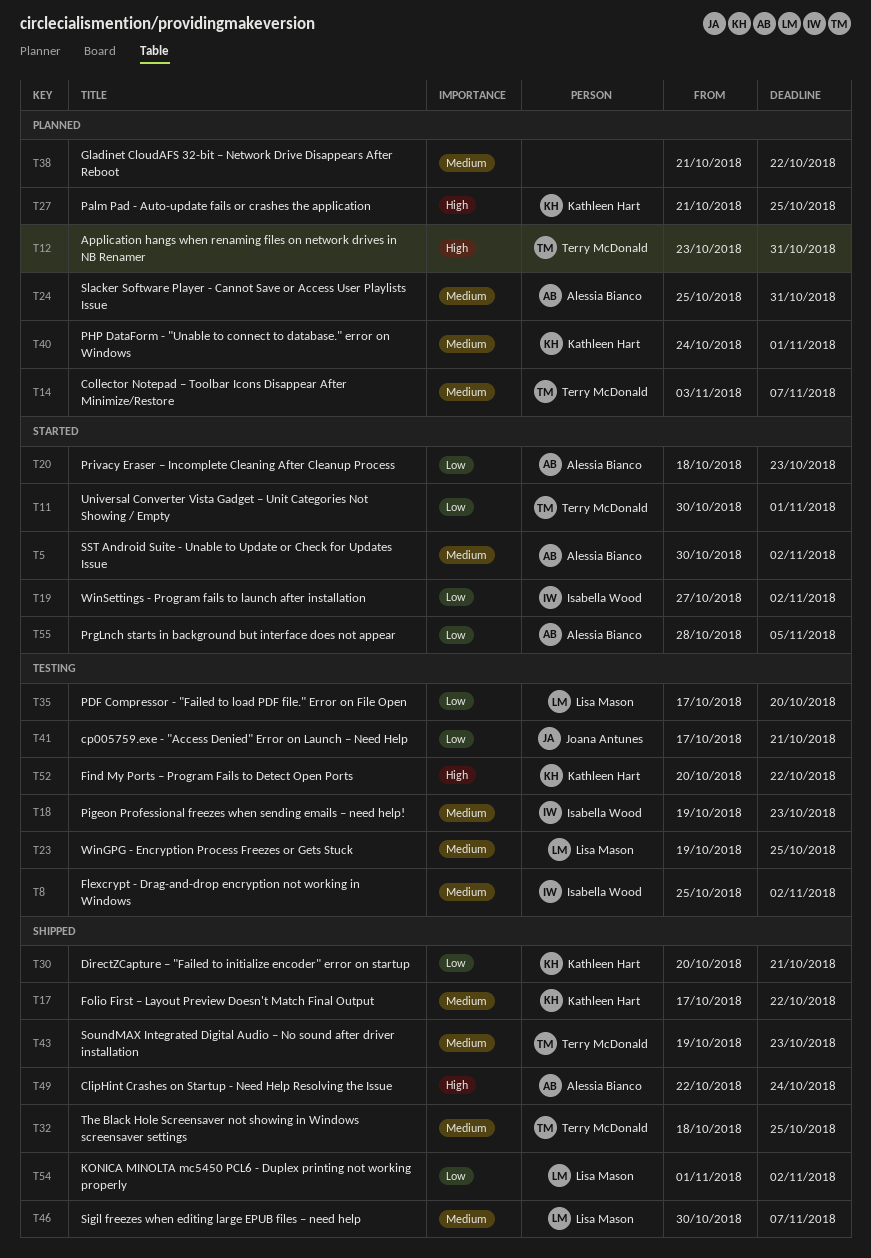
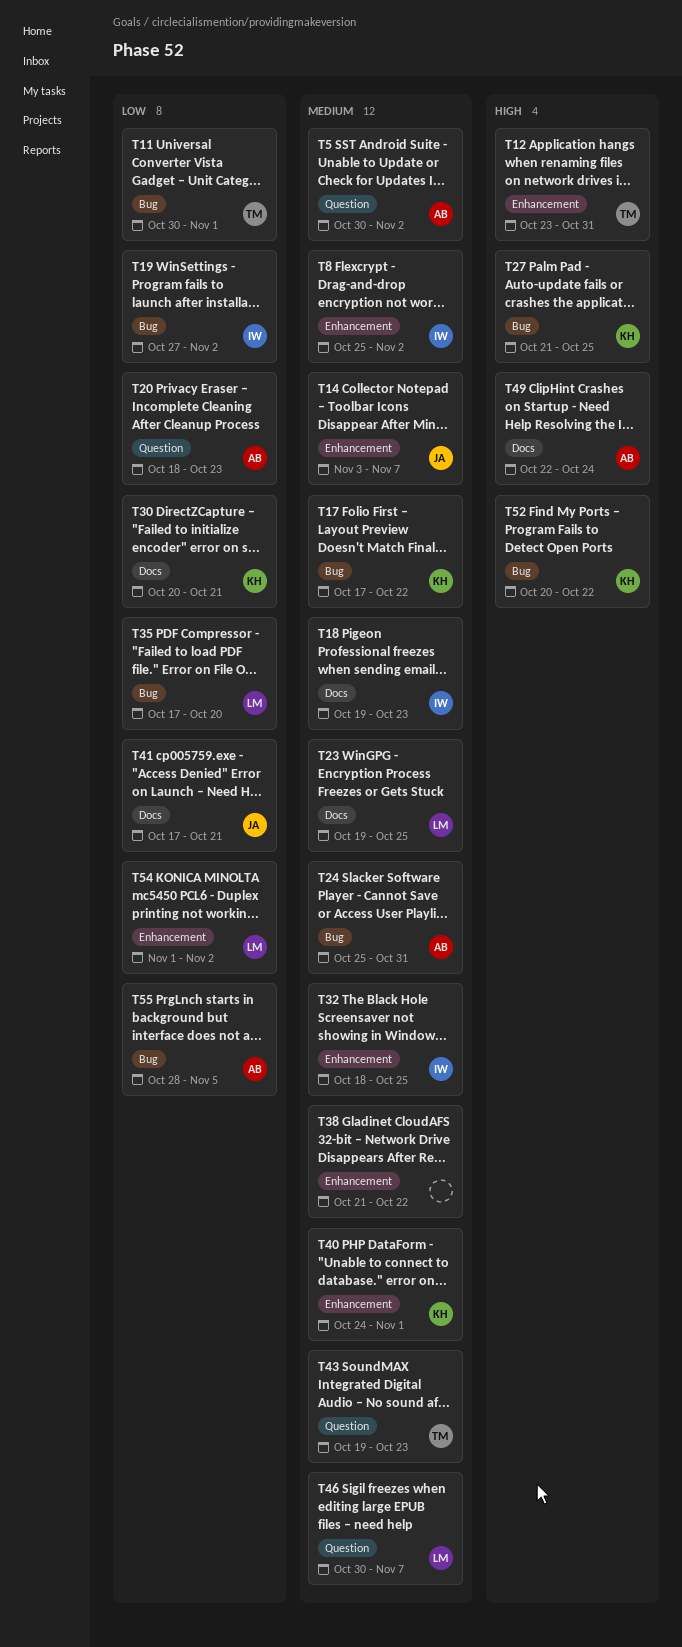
T14, owner: Terry McDonald -> Joana Antunes
T32, owner: Terry McDonald -> Isabella Wood

